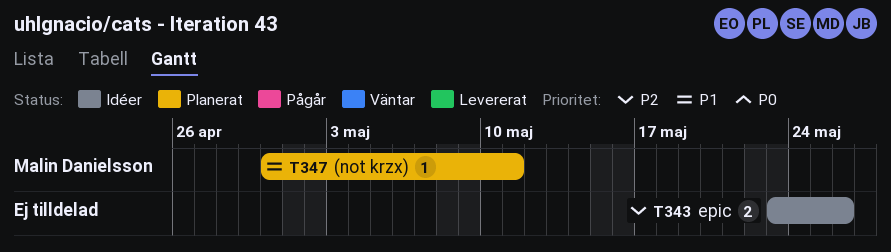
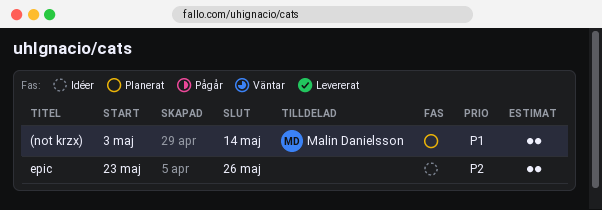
(not krzx), estimate: 1 -> 2
(not krzx), start: Apr 30 -> May 3
(not krzx), due: May 11 -> May 14

